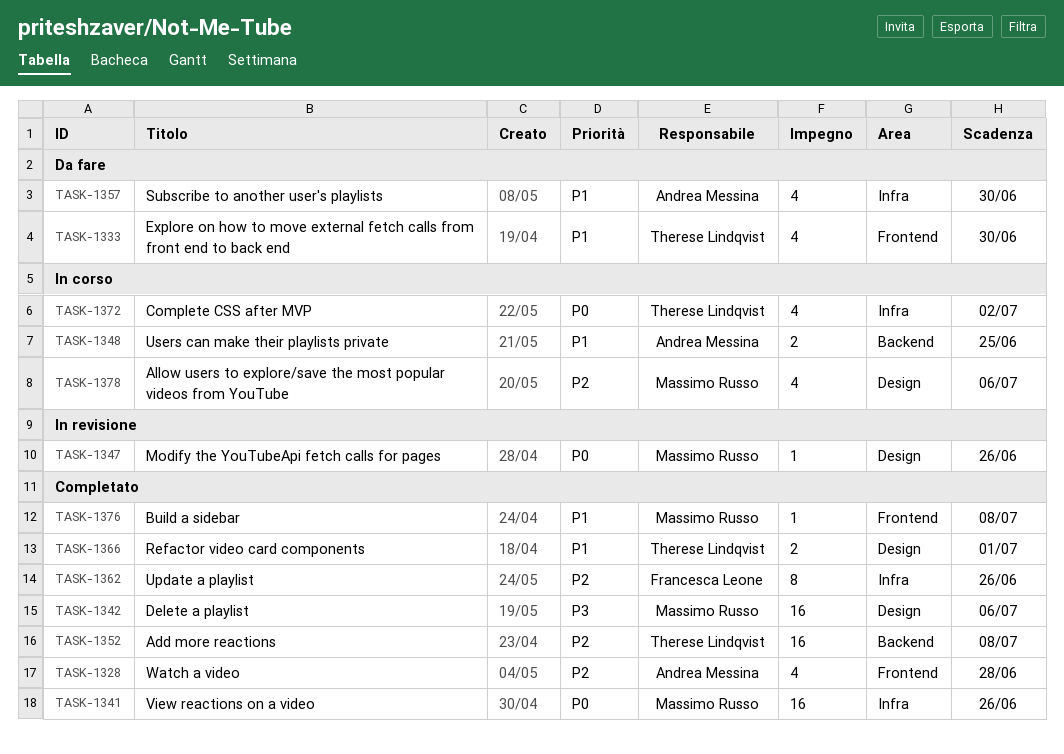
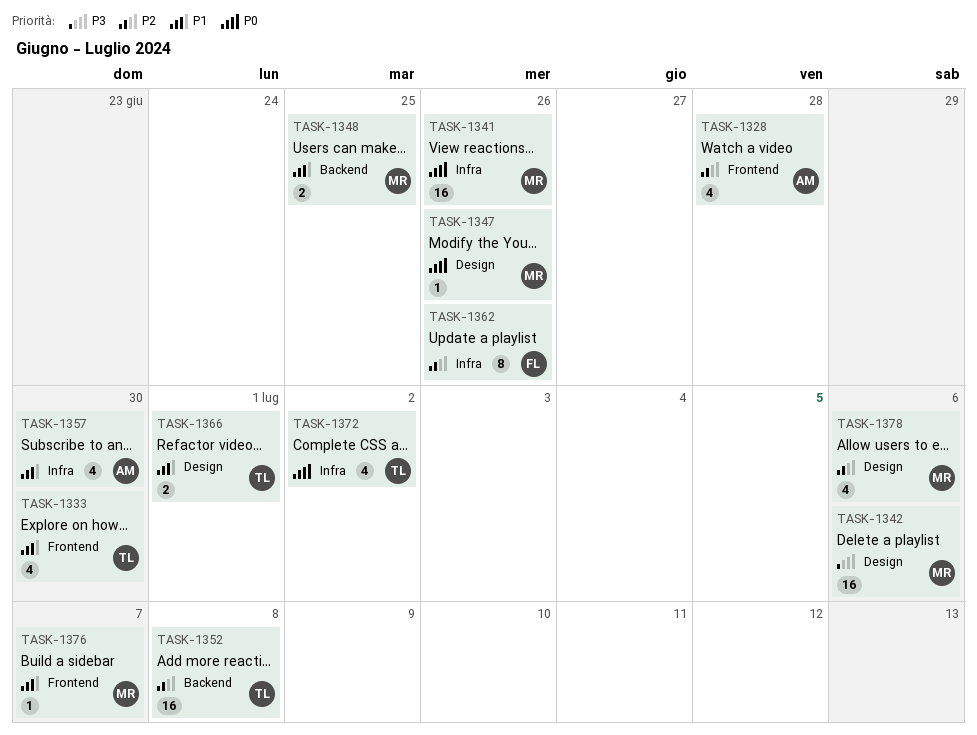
TASK-1348, owner: Andrea Messina -> Massimo Russo
TASK-1376, due: Jul 8 -> Jul 7

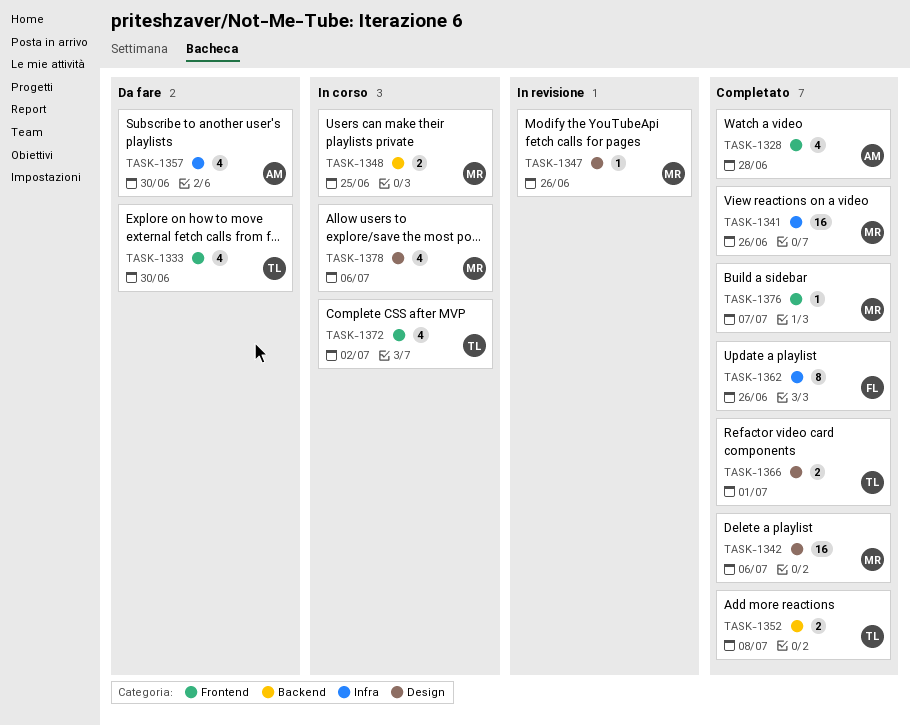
TASK-1352, estimate: 16 -> 2
TASK-1372, label: Infra -> Frontend

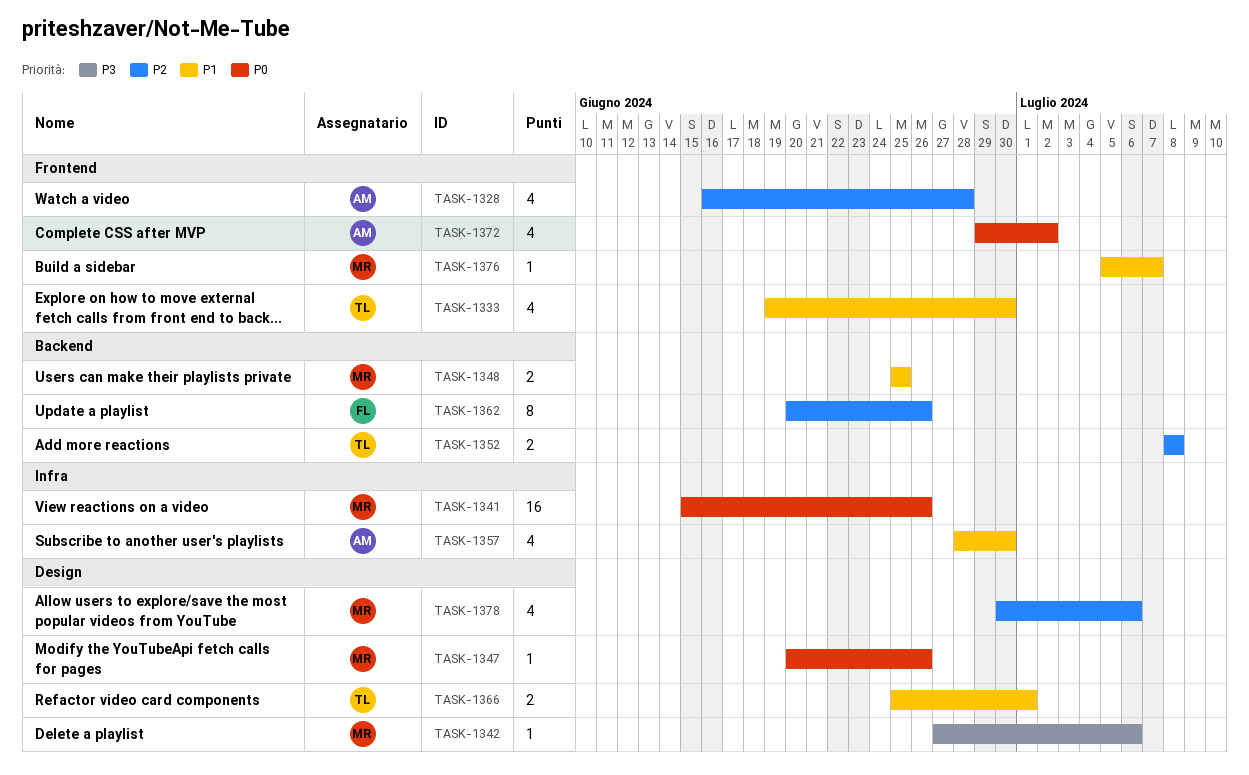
TASK-1342, estimate: 16 -> 1
TASK-1362, label: Infra -> Backend
TASK-1372, owner: TL -> AM

